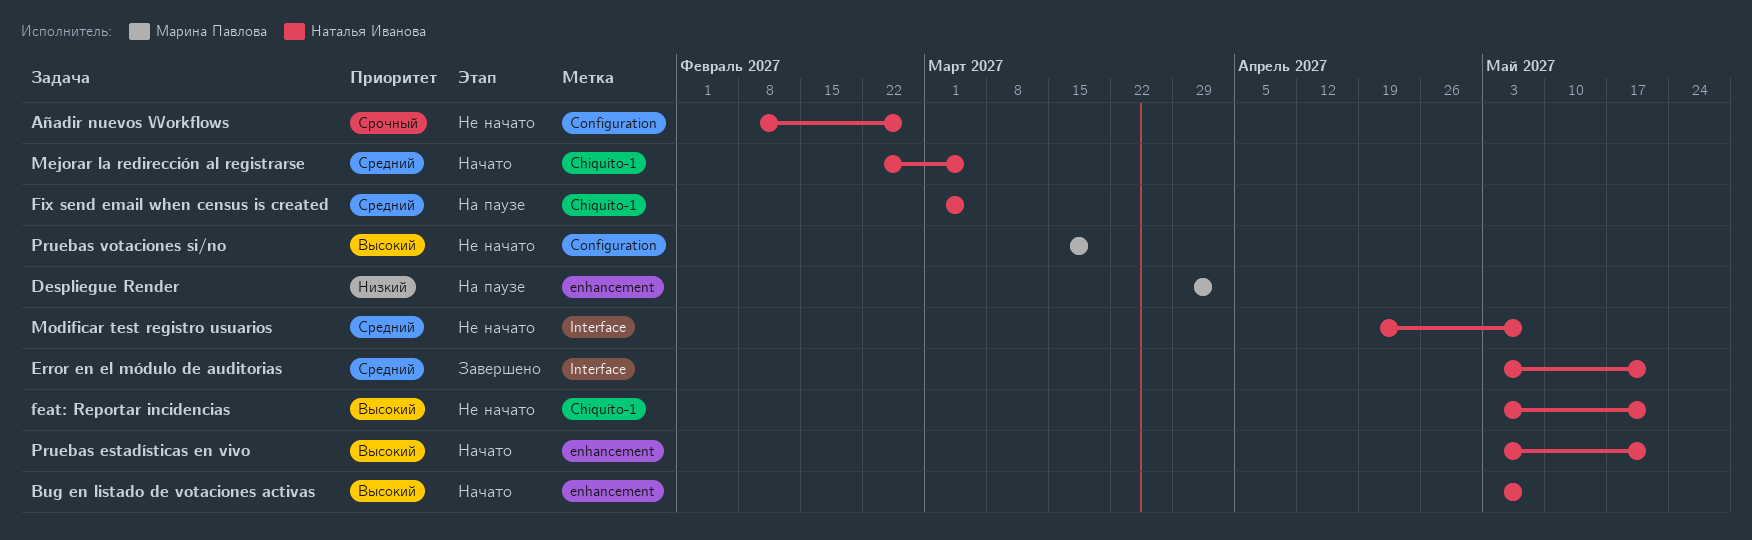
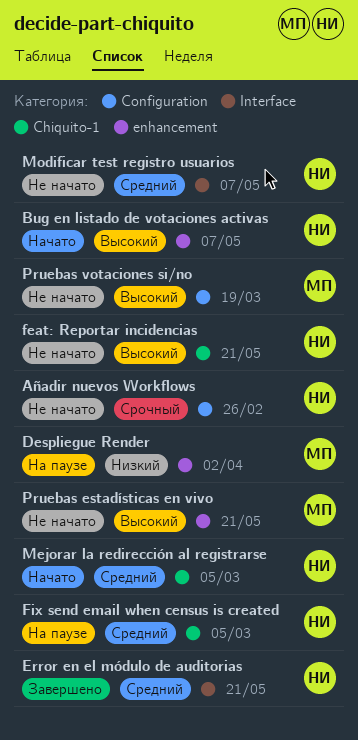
Pruebas estadísticas en vivo, status: Начато -> Не начато
Pruebas estadísticas en vivo, owner: Наталья Иванова -> Марина Павлова

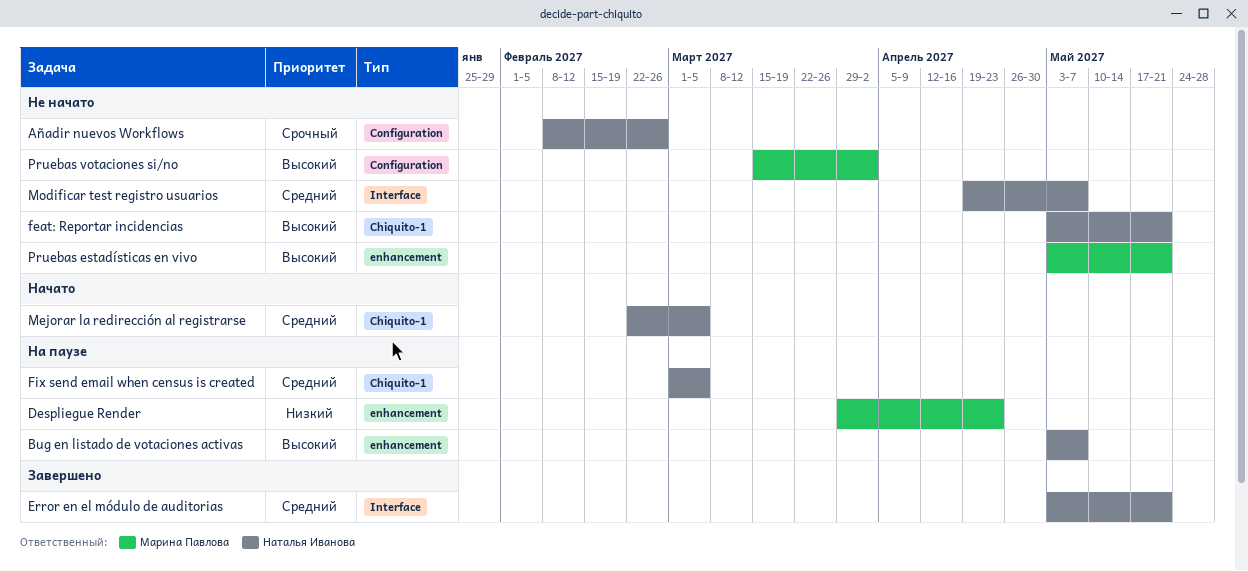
Bug en listado de votaciones activas, status: Начато -> На паузе
Despliegue Render, due: Apr 2 -> Apr 23
Pruebas votaciones si/no, due: Mar 19 -> Apr 2

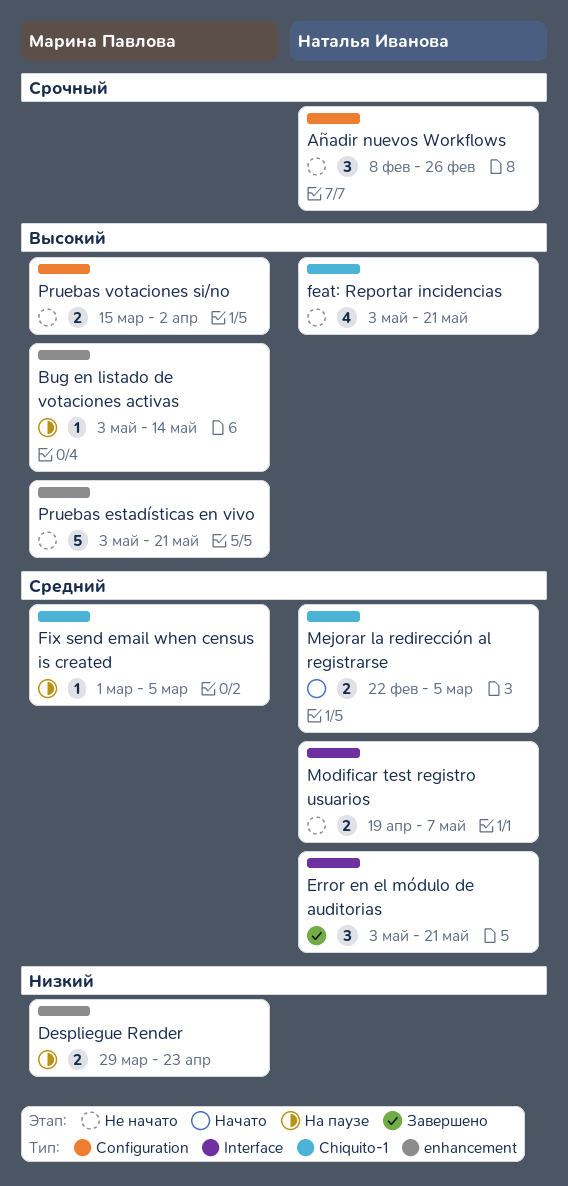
Bug en listado de votaciones activas, owner: Наталья Иванова -> Марина Павлова
Bug en listado de votaciones activas, due: May 7 -> May 14
Fix send email when census is created, owner: Наталья Иванова -> Марина Павлова

